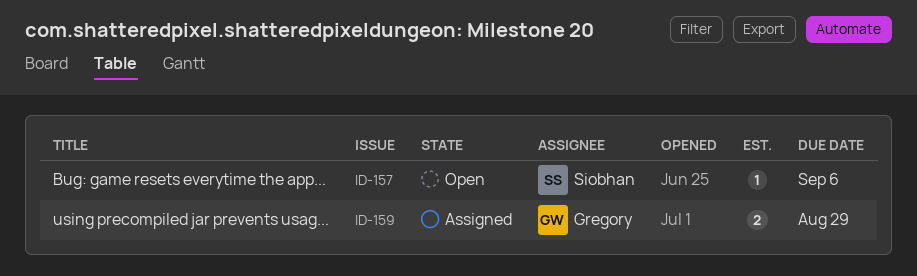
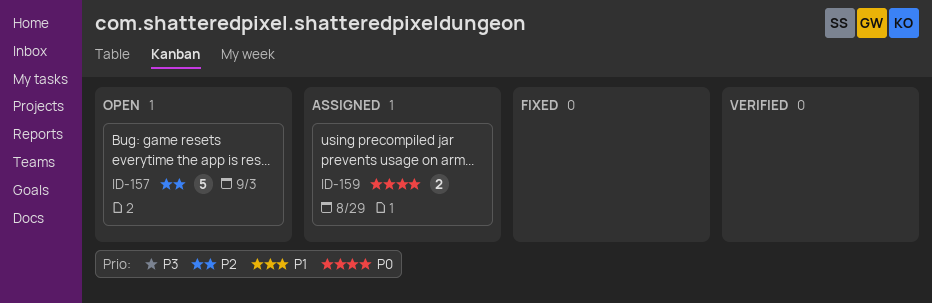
ID-157, estimate: 1 -> 5
ID-157, due: Sep 6 -> Sep 3

